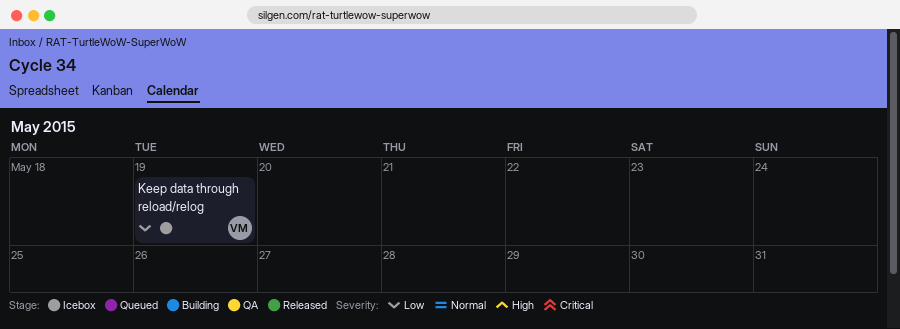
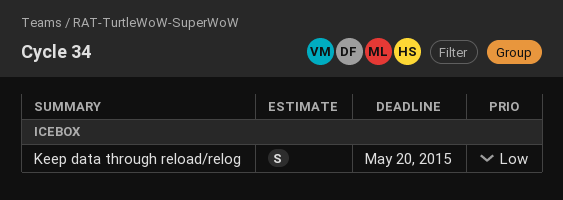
Keep data through reload/relog, due: May 19 -> May 20

